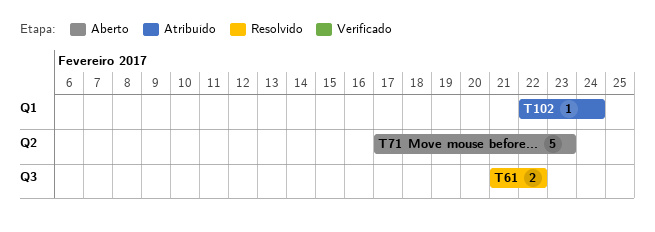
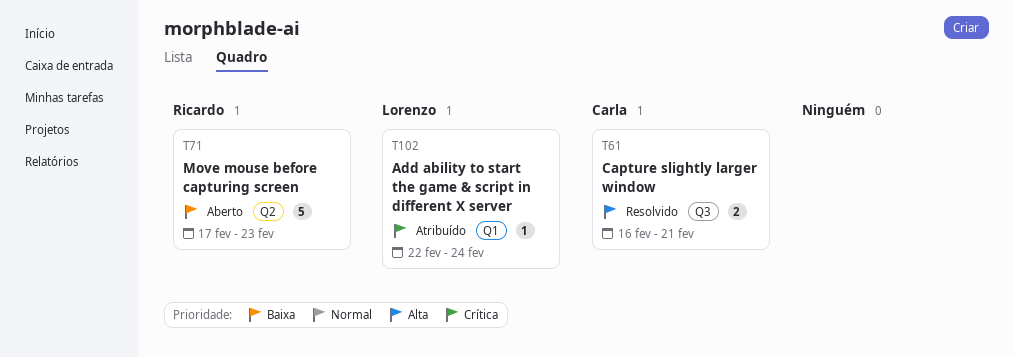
T61, start: Feb 21 -> Feb 16
T61, due: Feb 22 -> Feb 21

